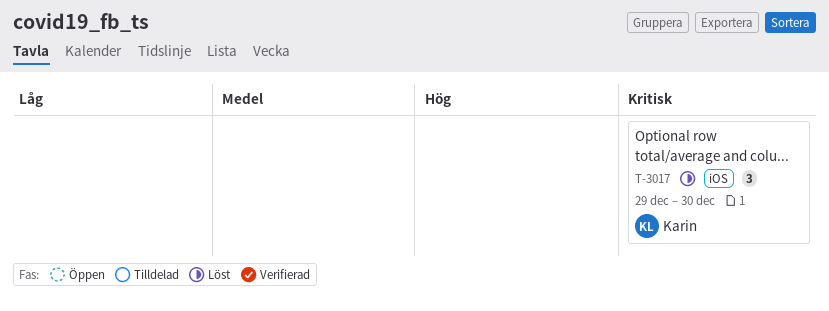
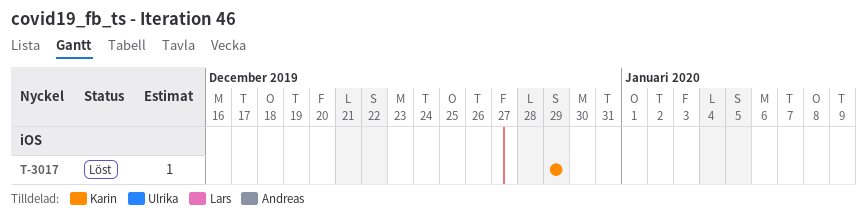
T-3017, estimate: 3 -> 1
T-3017, due: Dec 30 -> Dec 29

